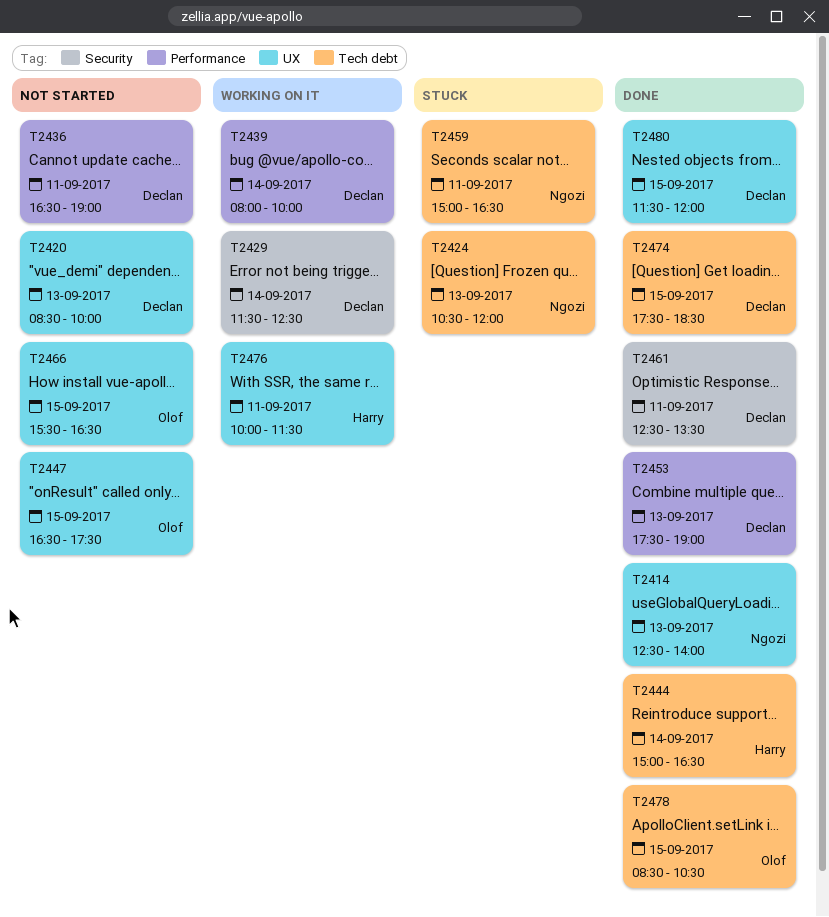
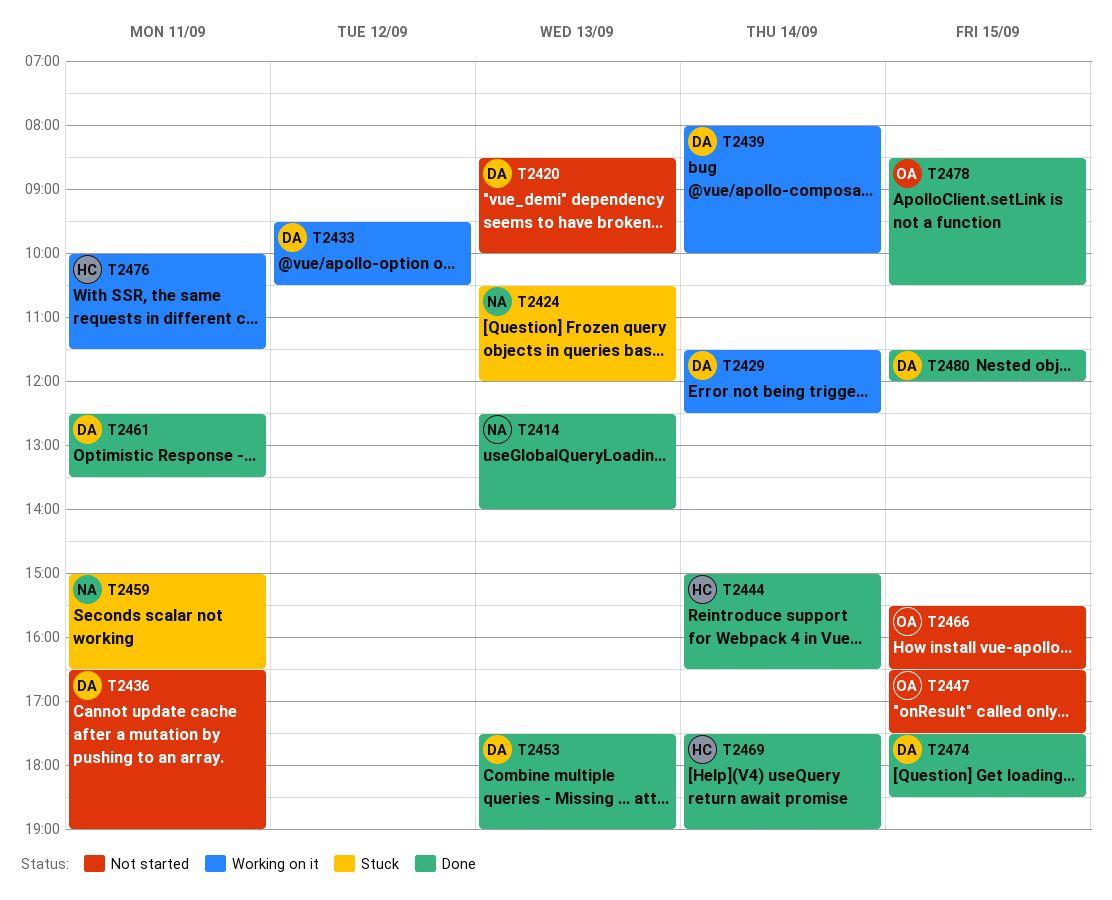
T2433: none -> present
T2469: none -> present

